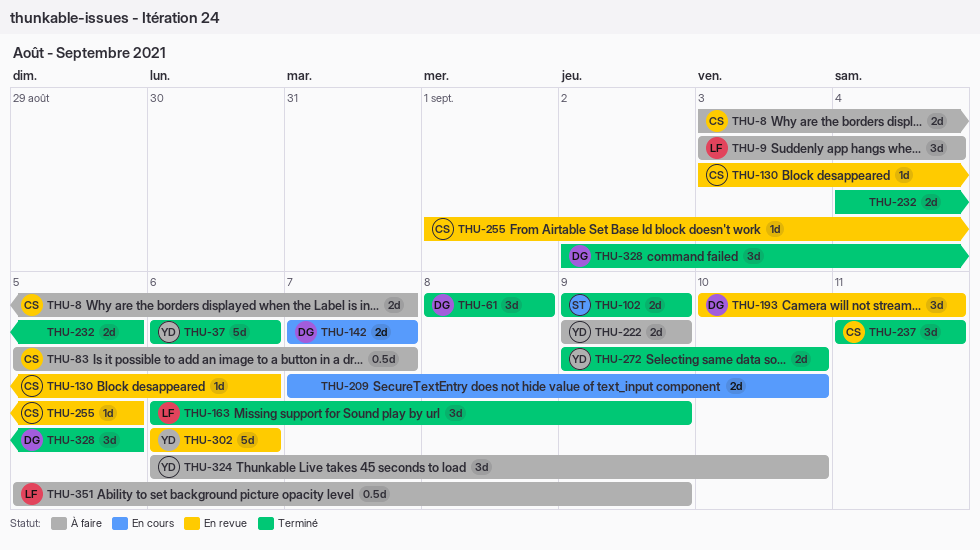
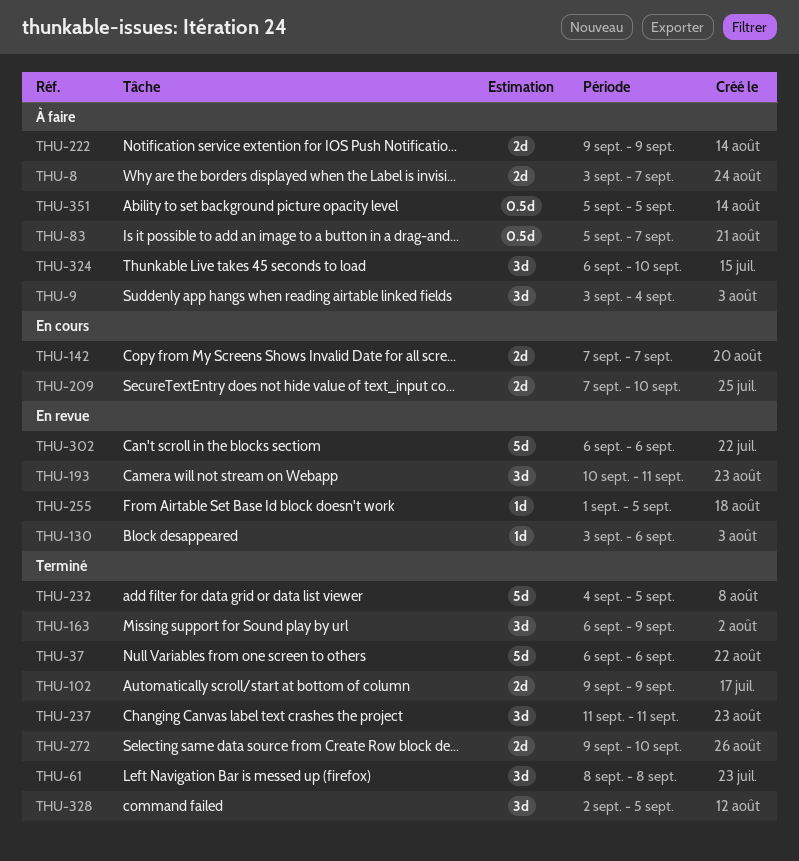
THU-232, estimate: 2d -> 5d
THU-351, due: Sep 9 -> Sep 5

